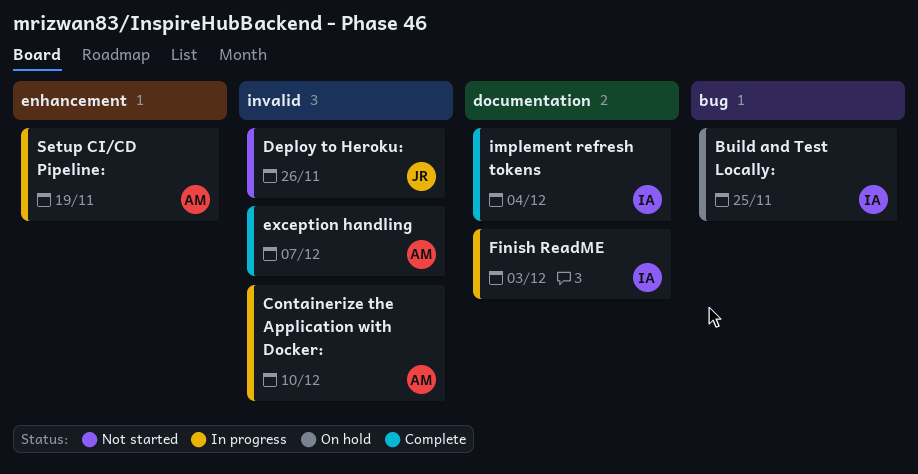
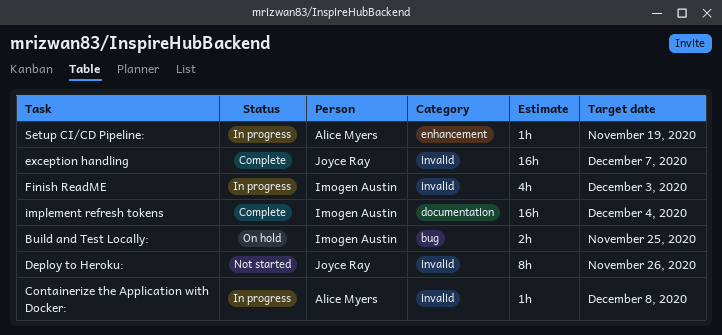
Containerize the Application with Docker:, due: Dec 10 -> Dec 8
exception handling, owner: Alice Myers -> Joyce Ray
Finish ReadME, label: documentation -> invalid

